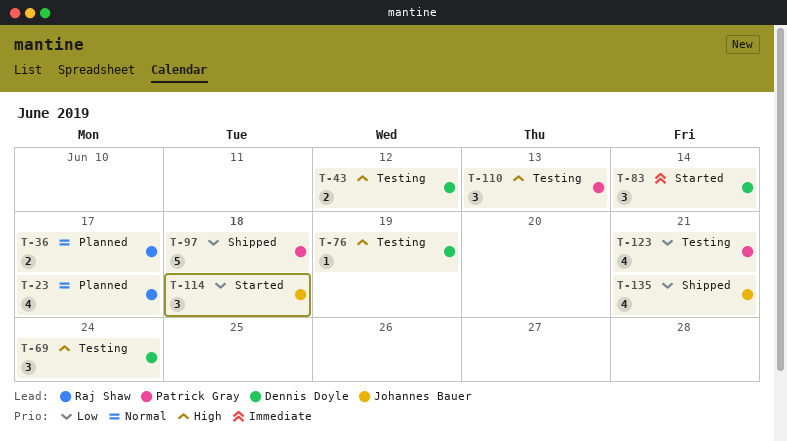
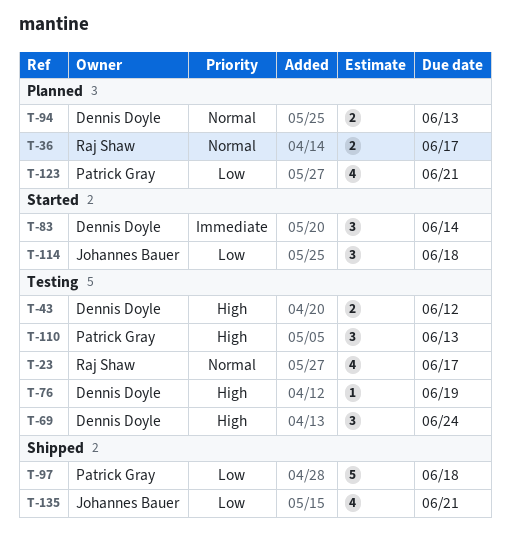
T-23, status: Planned -> Testing
T-94: none -> present
T-123, status: Testing -> Planned

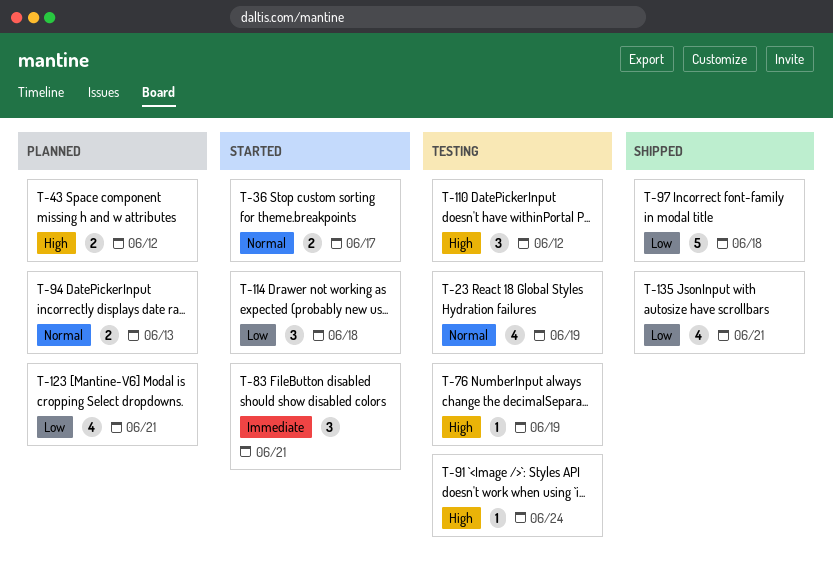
T-23, due: Jun 17 -> Jun 19
T-36, status: Planned -> Started
T-43, status: Testing -> Planned
T-69: present -> none
T-83, due: Jun 14 -> Jun 21
T-91: none -> present
T-110, due: Jun 13 -> Jun 12

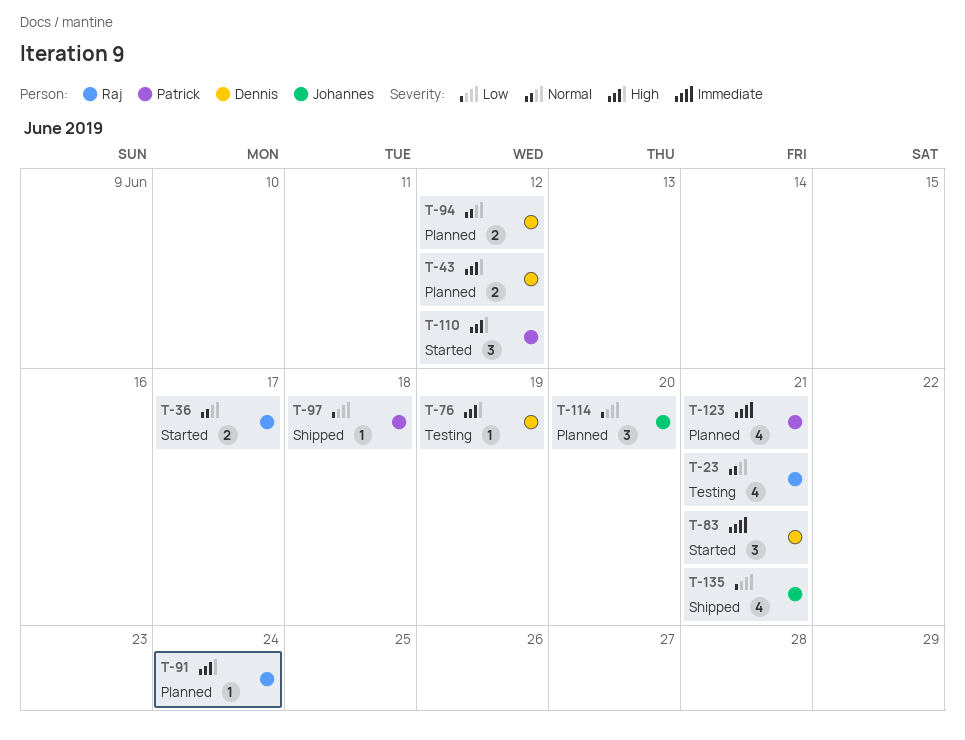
T-23, due: Jun 19 -> Jun 21
T-91, status: Testing -> Planned
T-94, due: Jun 13 -> Jun 12
T-97, estimate: 5 -> 1
T-110, status: Testing -> Started
T-114, status: Started -> Planned
T-114, due: Jun 18 -> Jun 20
T-123, priority: Low -> Immediate

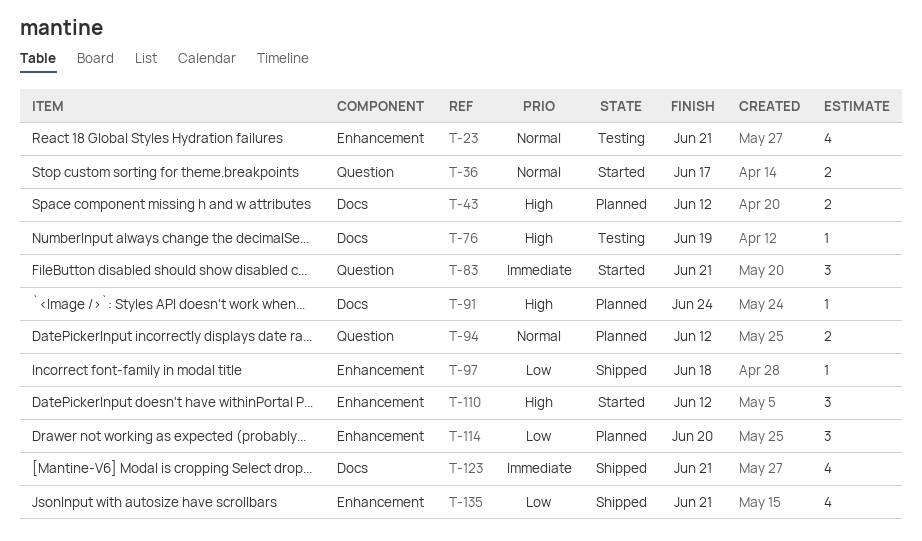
T-123, status: Planned -> Shipped

